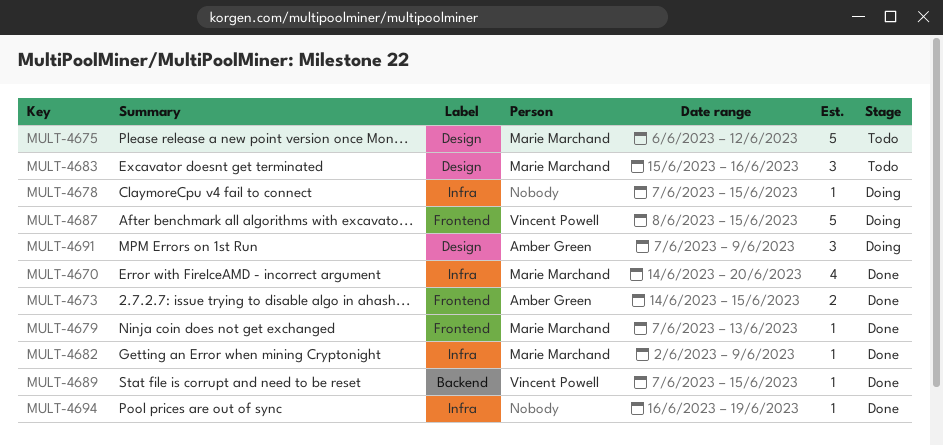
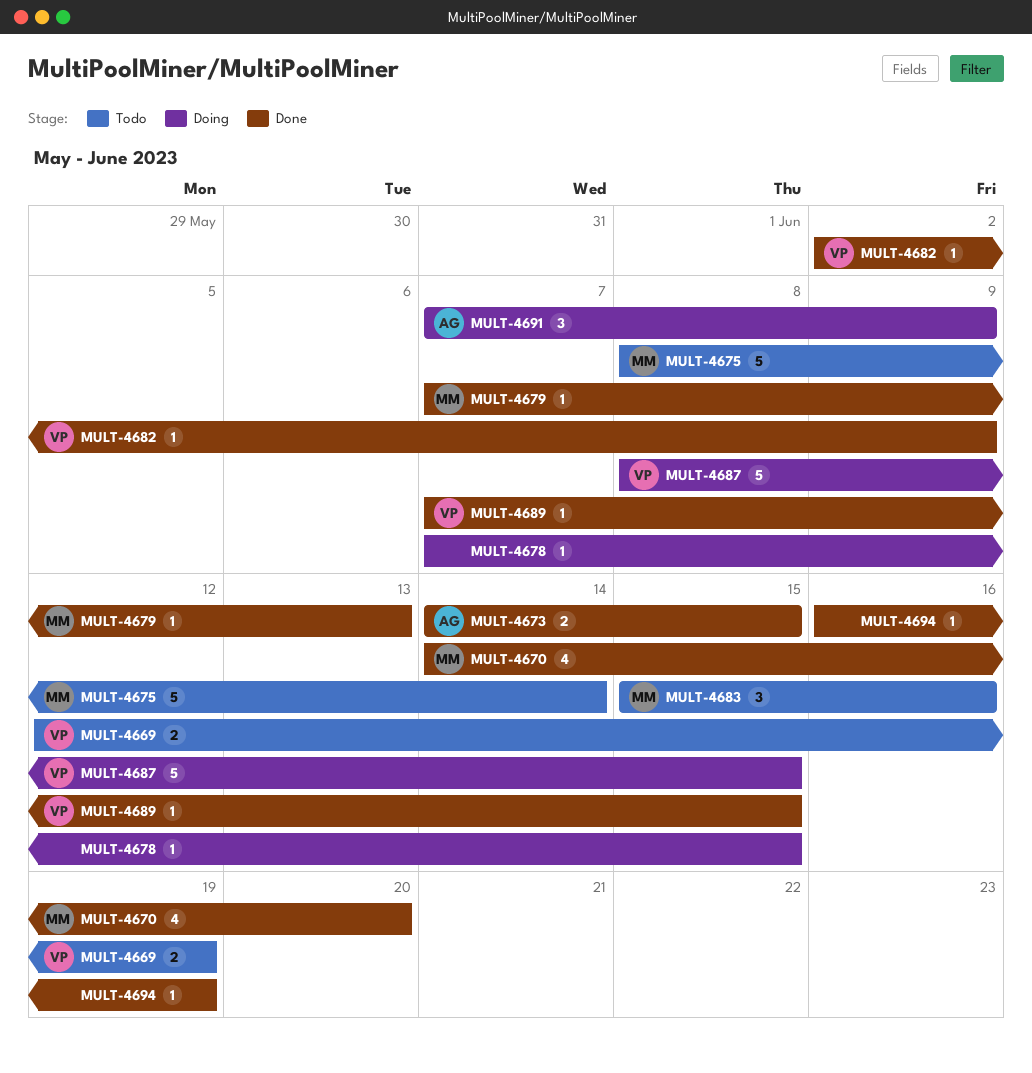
MULT-4669: none -> present
MULT-4675, start: Jun 6 -> Jun 8
MULT-4675, due: Jun 12 -> Jun 14
MULT-4682, owner: Marie Marchand -> Vincent Powell

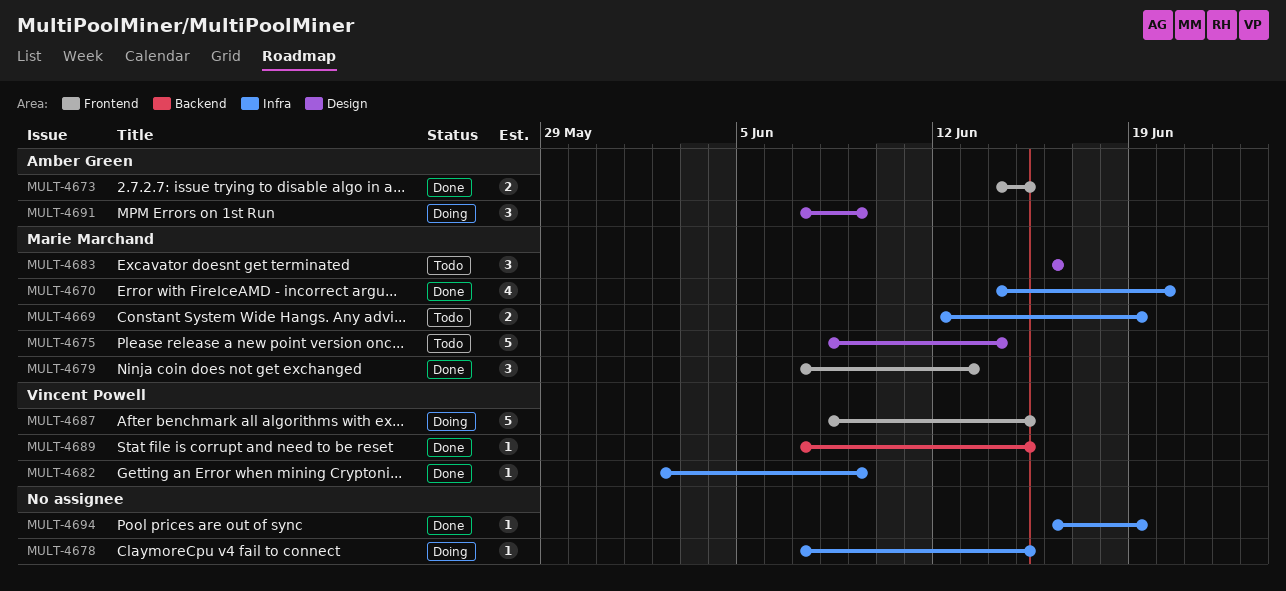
MULT-4669, owner: Vincent Powell -> Marie Marchand
MULT-4679, estimate: 1 -> 3
MULT-4683, start: Jun 15 -> Jun 16

